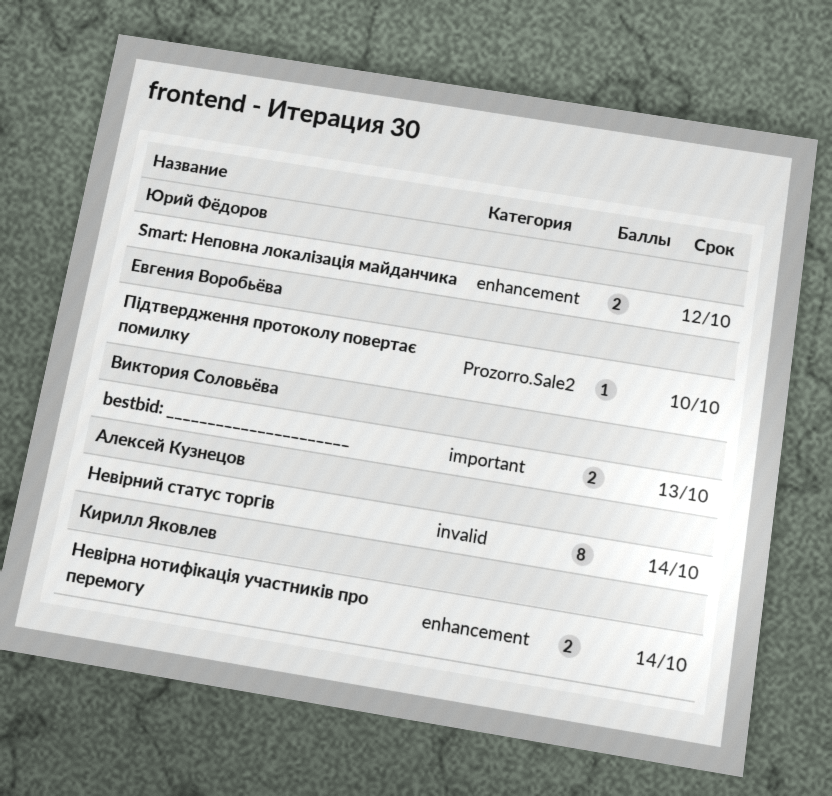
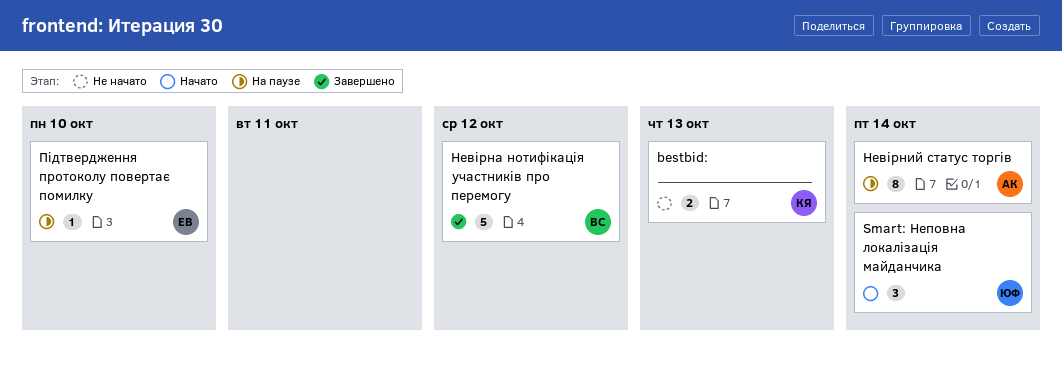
bestbid: ______________________, owner: Виктория Соловьёва -> Кирилл Яковлев
Smart: Неповна локалізація майданчика, estimate: 2 -> 3
Smart: Неповна локалізація майданчика, due: Oct 12 -> Oct 14
Невірна нотифікація участників про перемогу, owner: Кирилл Яковлев -> Виктория Соловьёва
Невірна нотифікація участників про перемогу, estimate: 2 -> 5
Невірна нотифікація участників про перемогу, due: Oct 14 -> Oct 12

